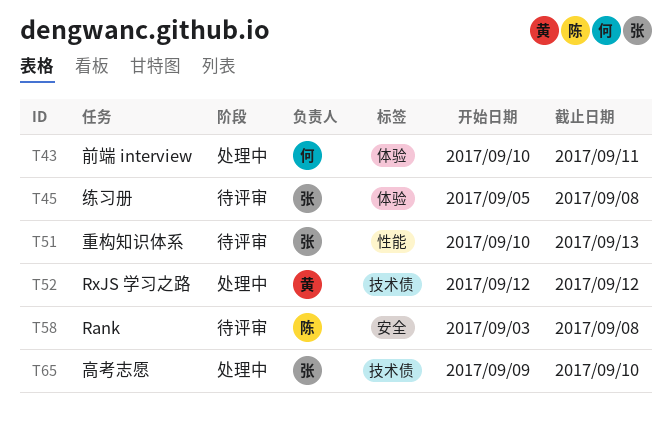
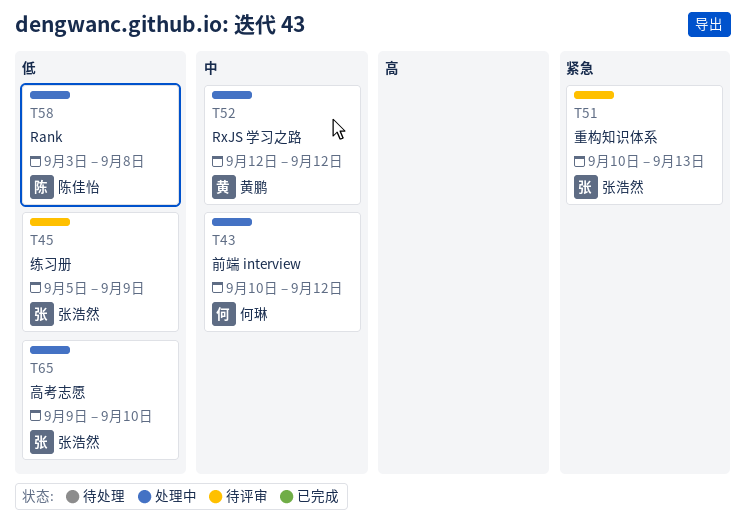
T43, due: Sep 11 -> Sep 12
T45, due: Sep 8 -> Sep 9
T58, status: 待评审 -> 处理中

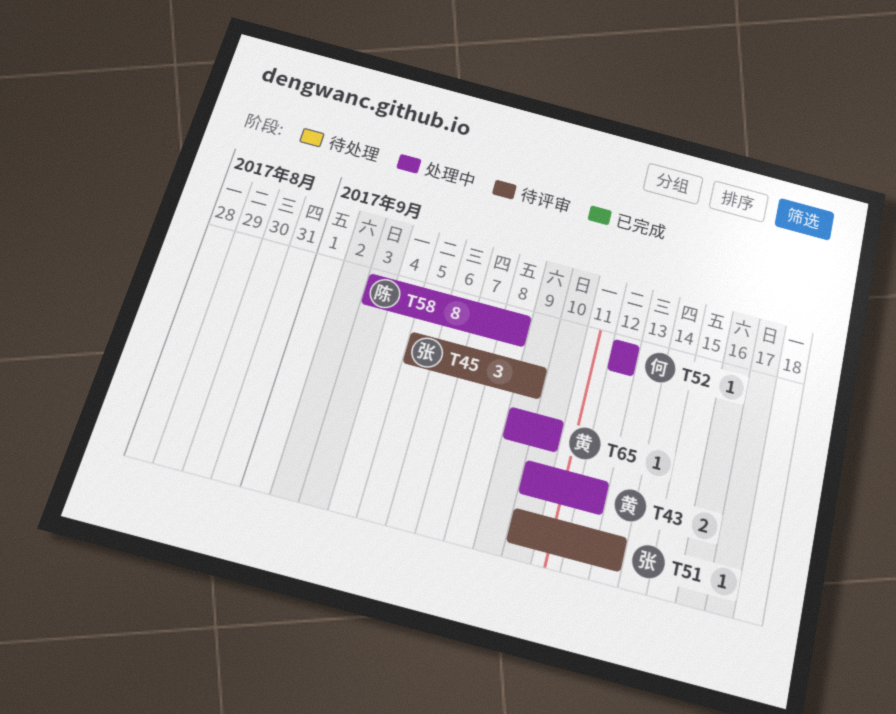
T43, owner: 何琳 -> 黄鹏
T52, owner: 黄鹏 -> 何琳
T65, owner: 张浩然 -> 黄鹏

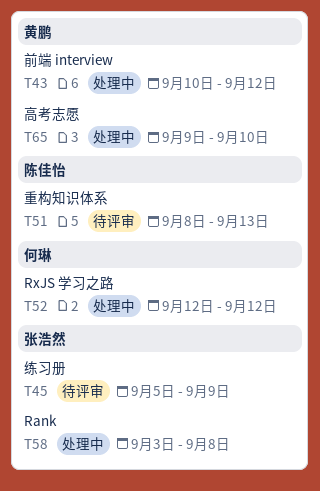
T51, owner: 张浩然 -> 陈佳怡
T51, start: Sep 10 -> Sep 8
T58, owner: 陈佳怡 -> 张浩然

